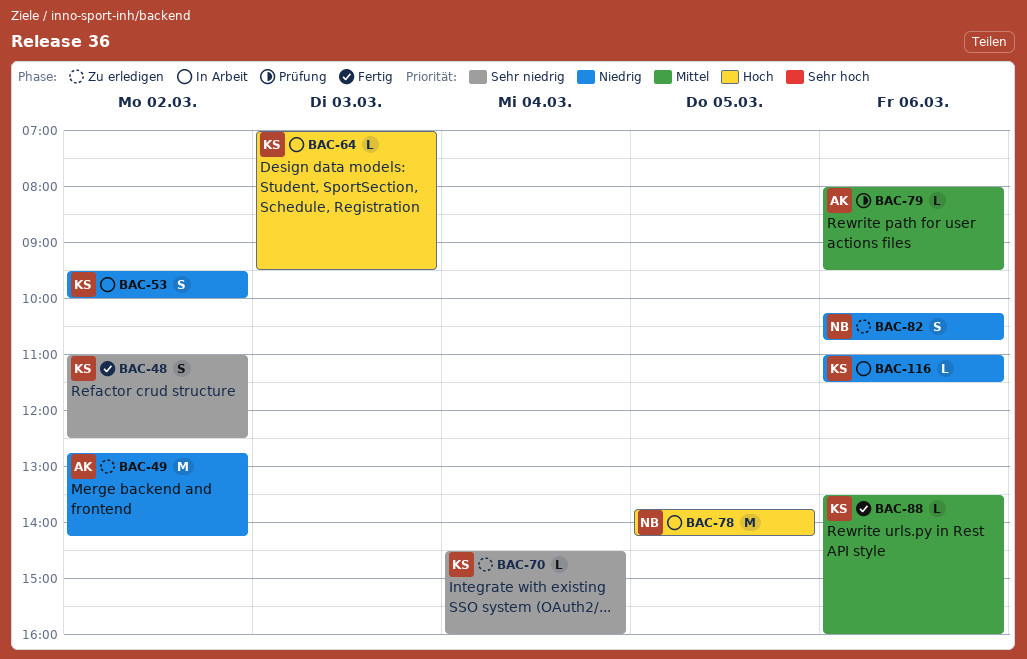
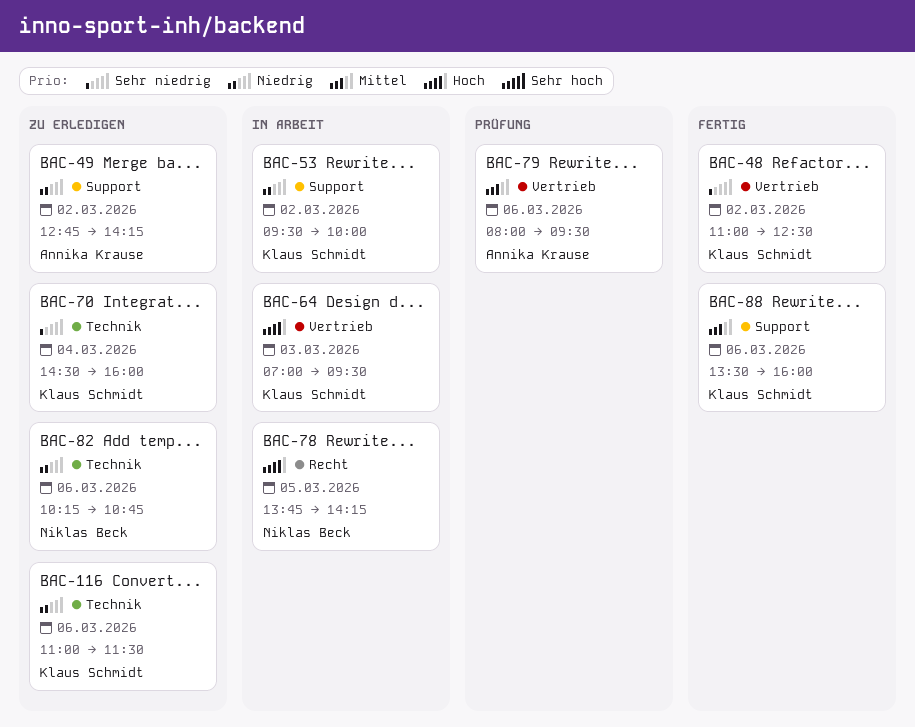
BAC-116, status: In Arbeit -> Zu erledigen

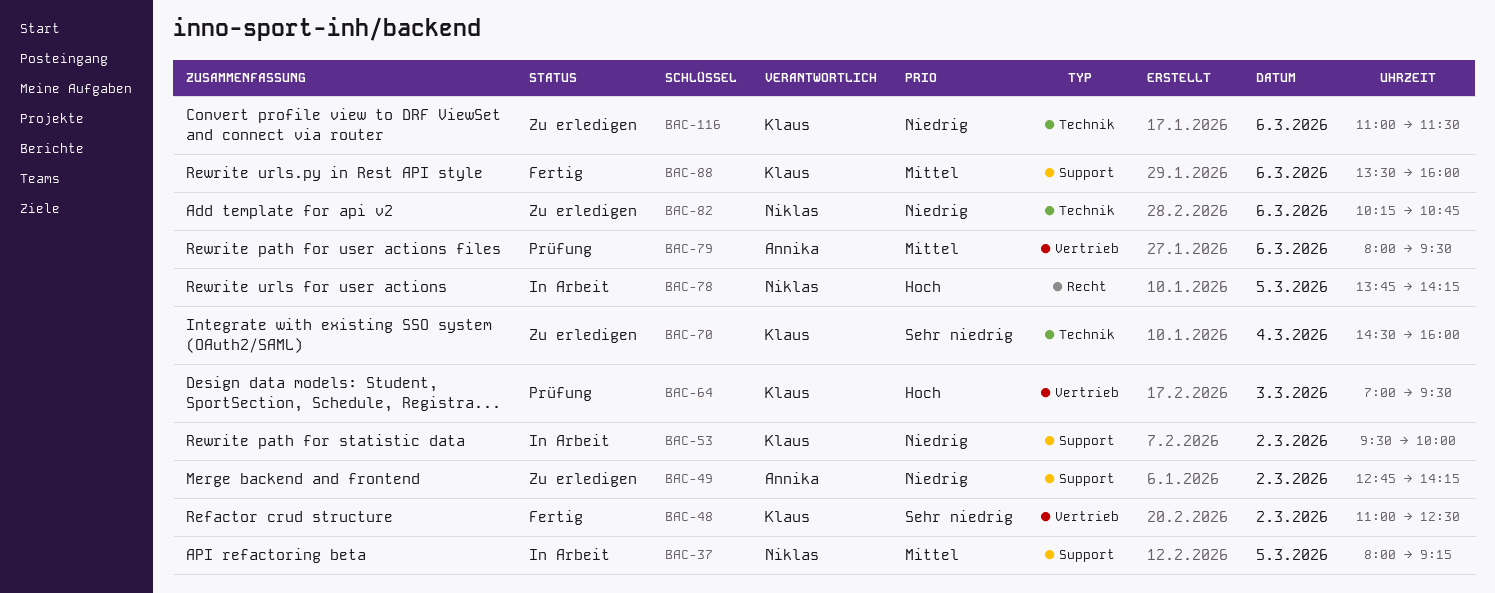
BAC-37: none -> present
BAC-64, status: In Arbeit -> Prüfung

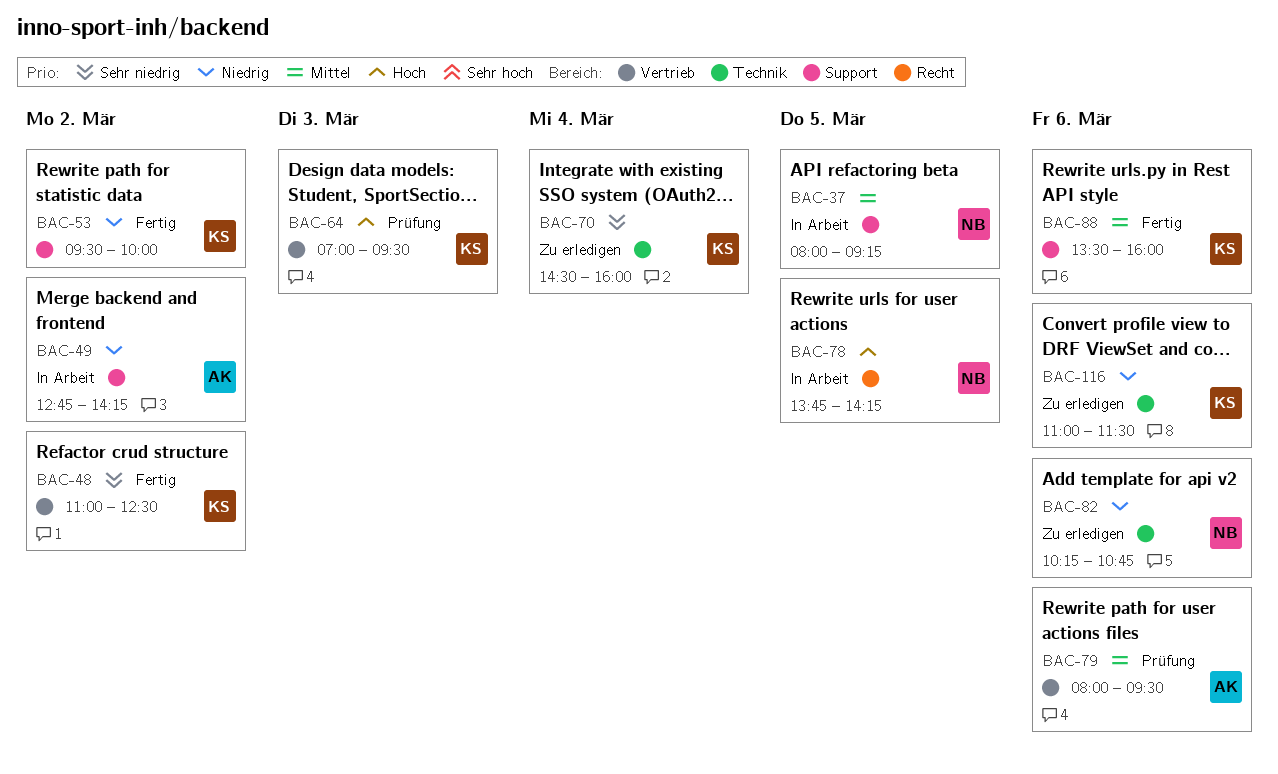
BAC-49, status: Zu erledigen -> In Arbeit
BAC-53, status: In Arbeit -> Fertig

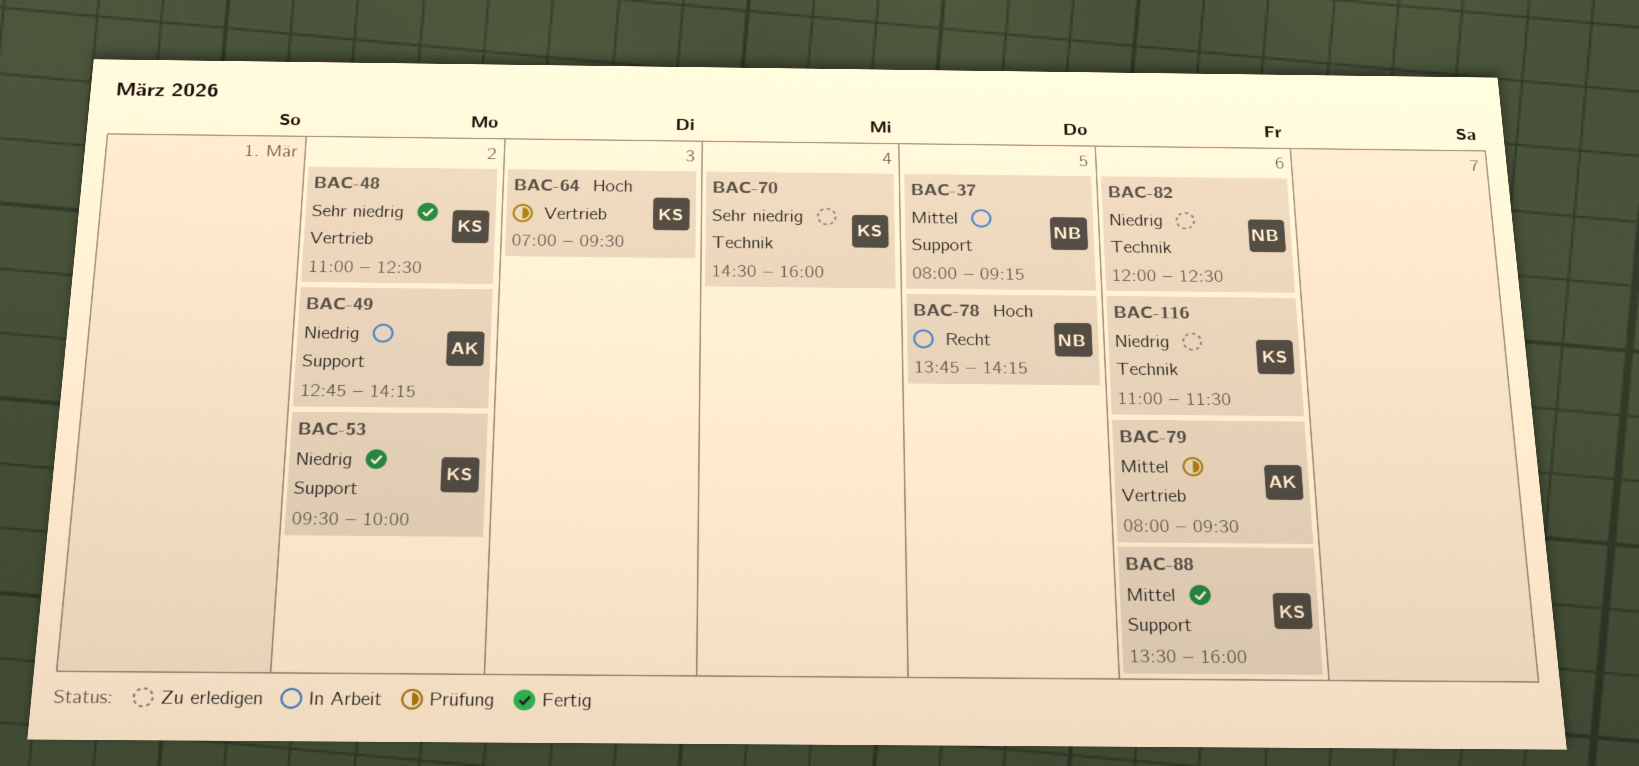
BAC-82, begins: 10:15 -> 12:00
BAC-82, ends: 10:45 -> 12:30

